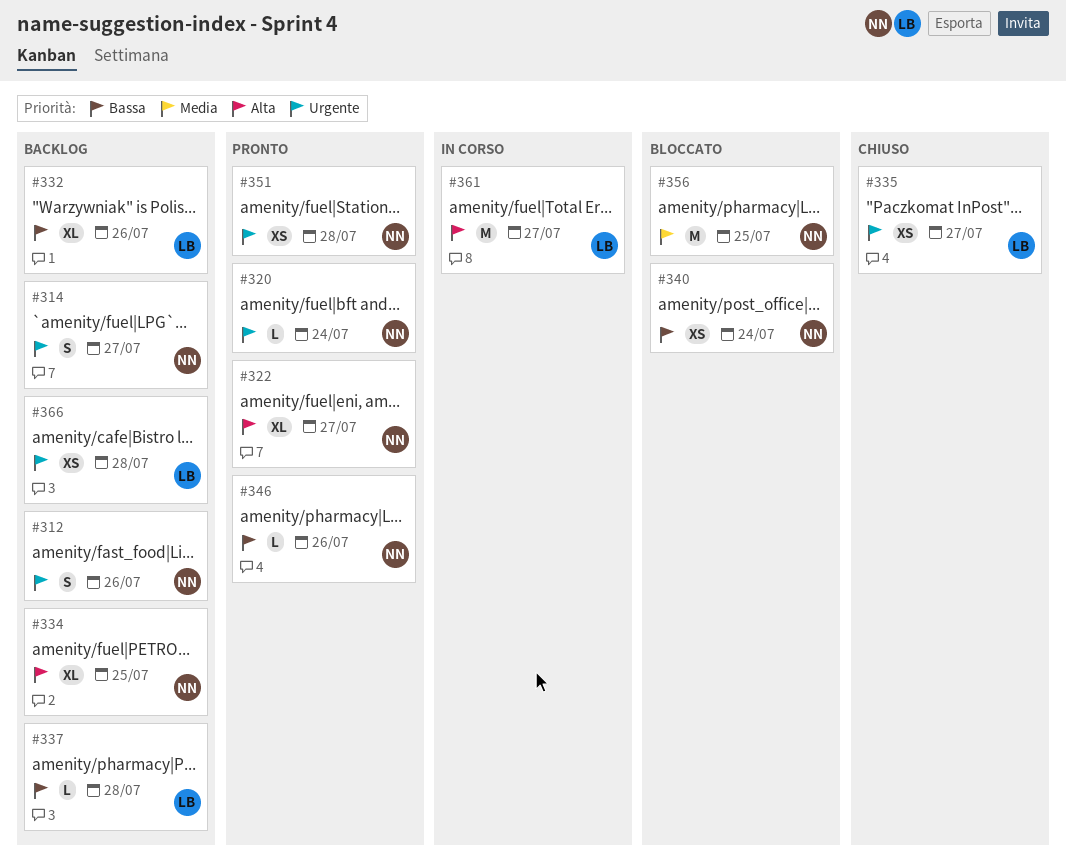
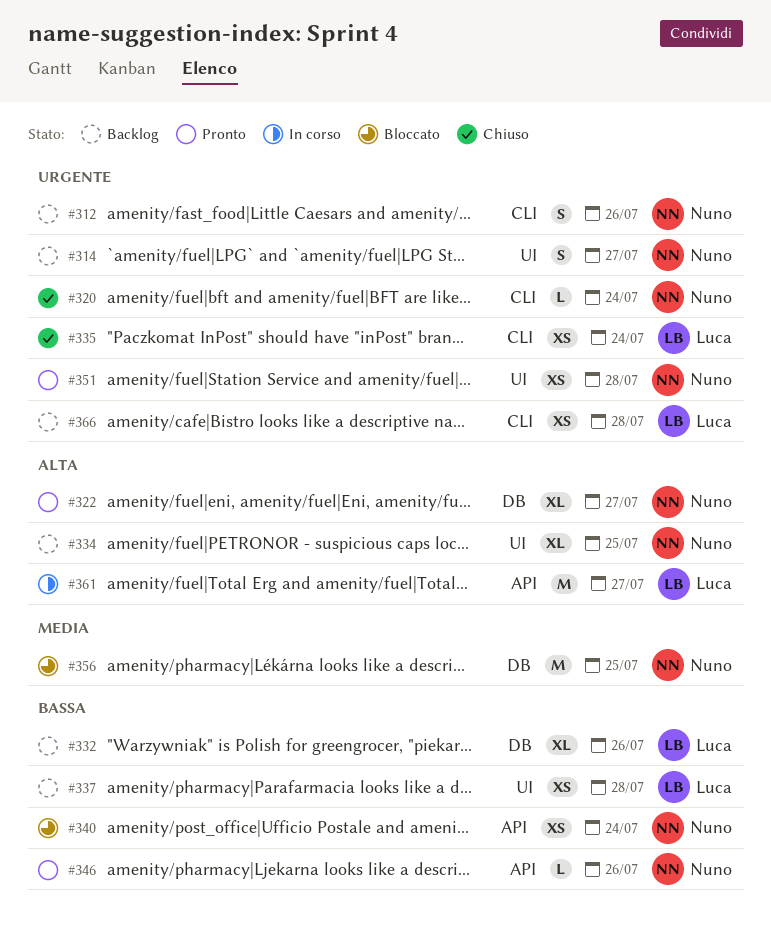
#320, status: Pronto -> Chiuso
#335, due: Jul 27 -> Jul 24
#337, estimate: L -> XS

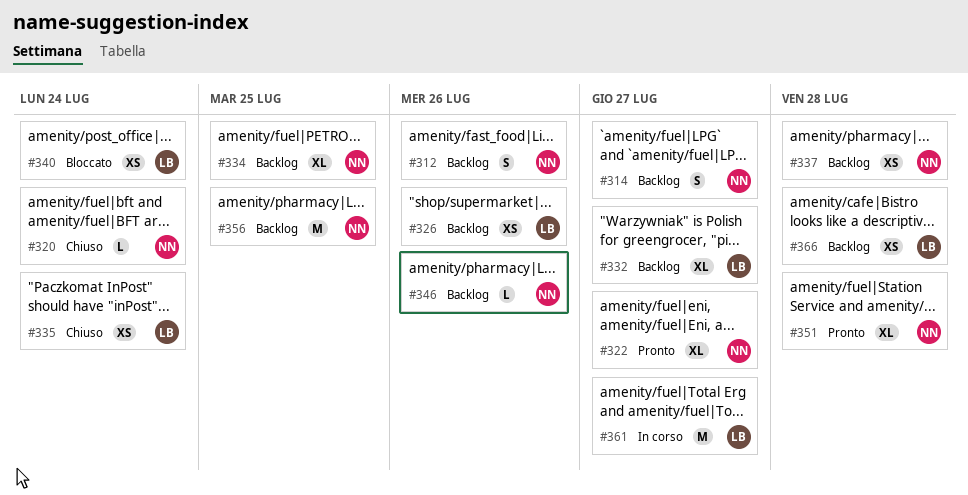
#326: none -> present
#332, due: Jul 26 -> Jul 27
#337, owner: Luca -> Nuno
#340, owner: Nuno -> Luca
#346, status: Pronto -> Backlog
#351, estimate: XS -> XL
#356, status: Bloccato -> Backlog

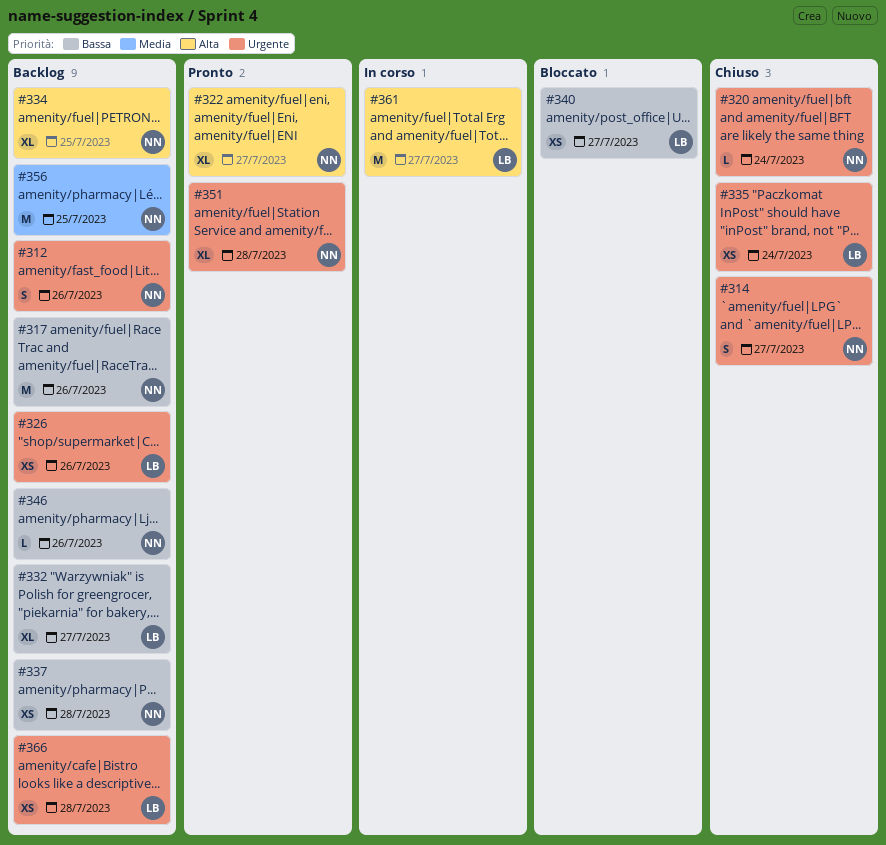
#314, status: Backlog -> Chiuso
#317: none -> present
#340, due: Jul 24 -> Jul 27

